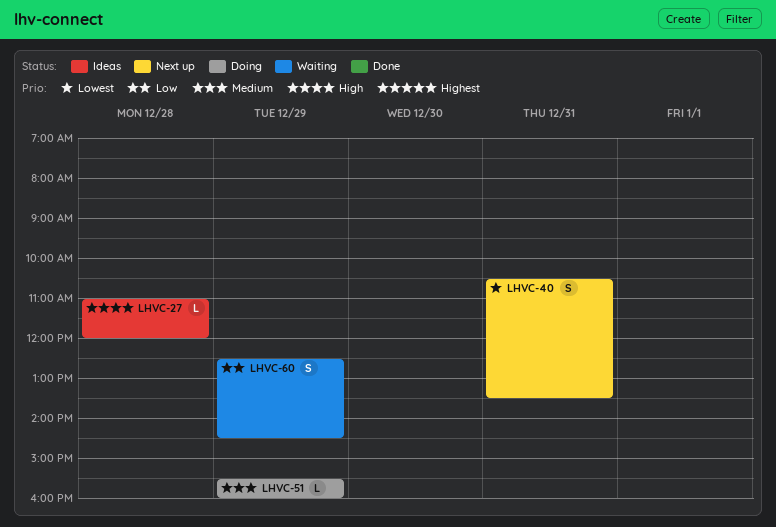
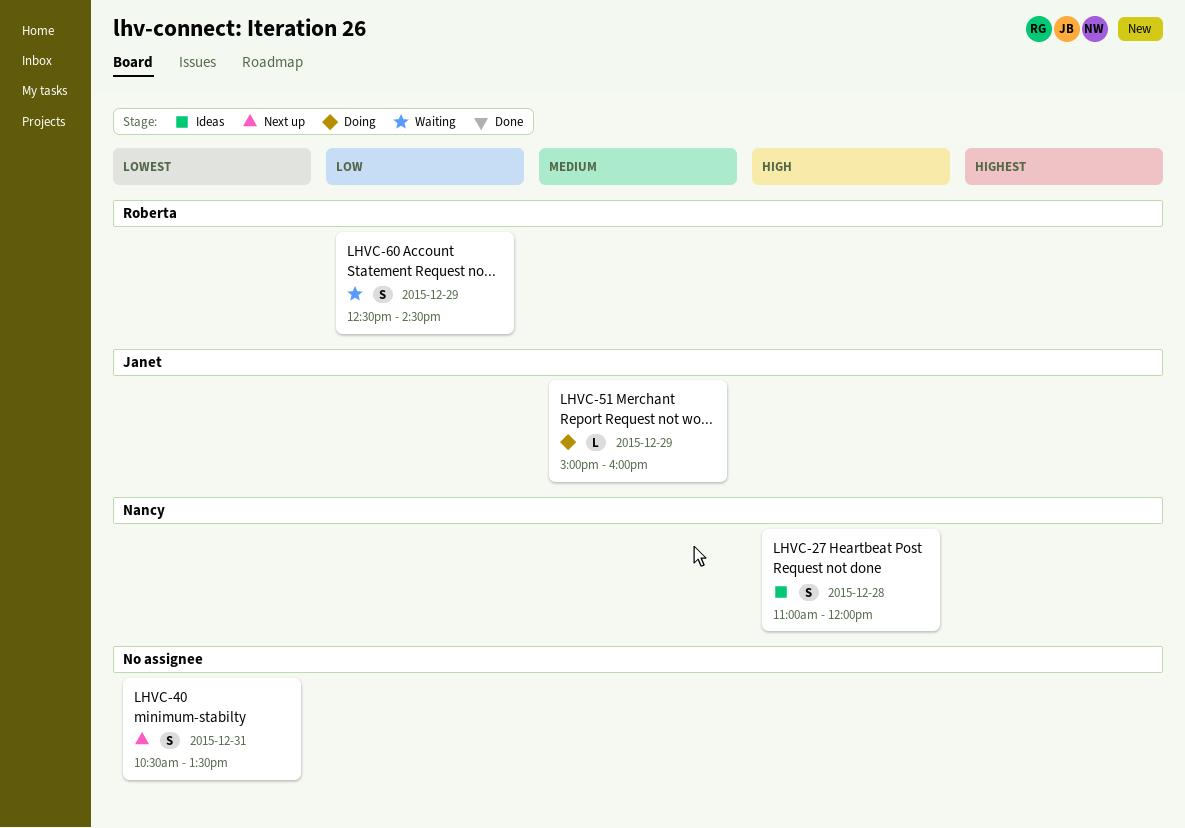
LHVC-27, estimate: L -> S
LHVC-51, begins: 15:30 -> 15:00

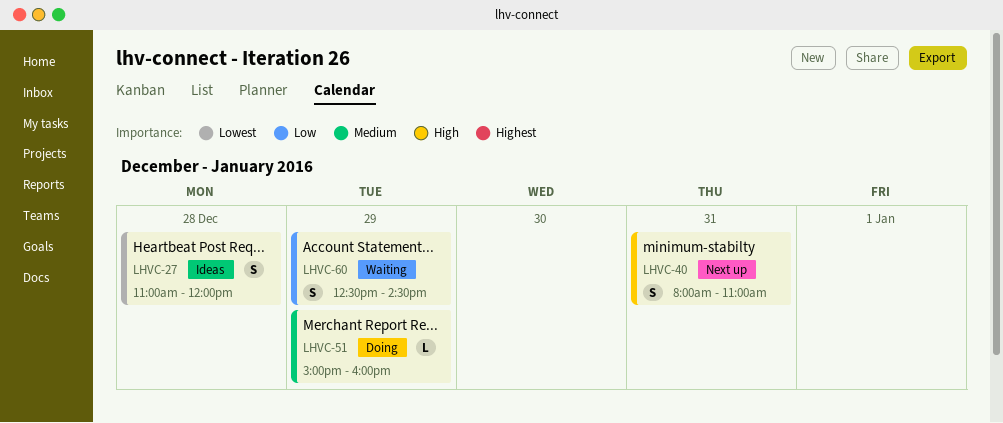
LHVC-27, priority: High -> Lowest
LHVC-40, priority: Lowest -> High
LHVC-40, begins: 10:30 -> 08:00
LHVC-40, ends: 13:30 -> 11:00

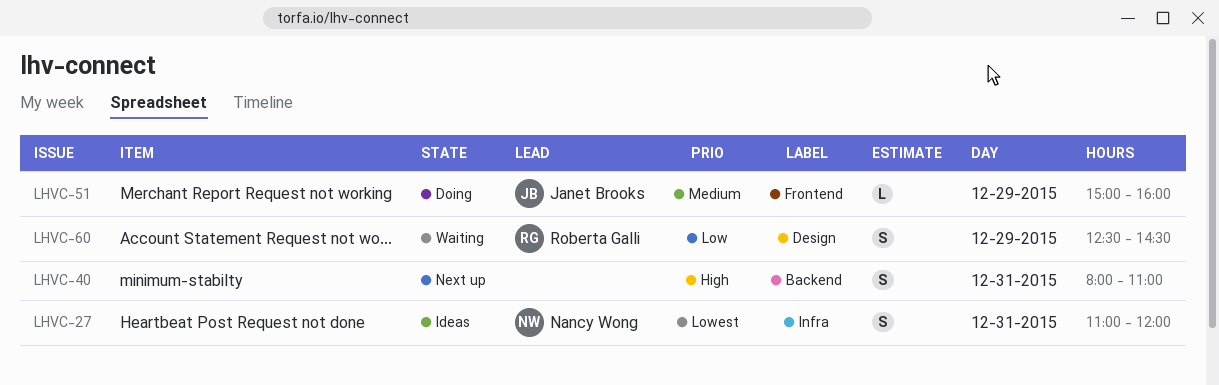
LHVC-27, day: Dec 28 -> Dec 31

